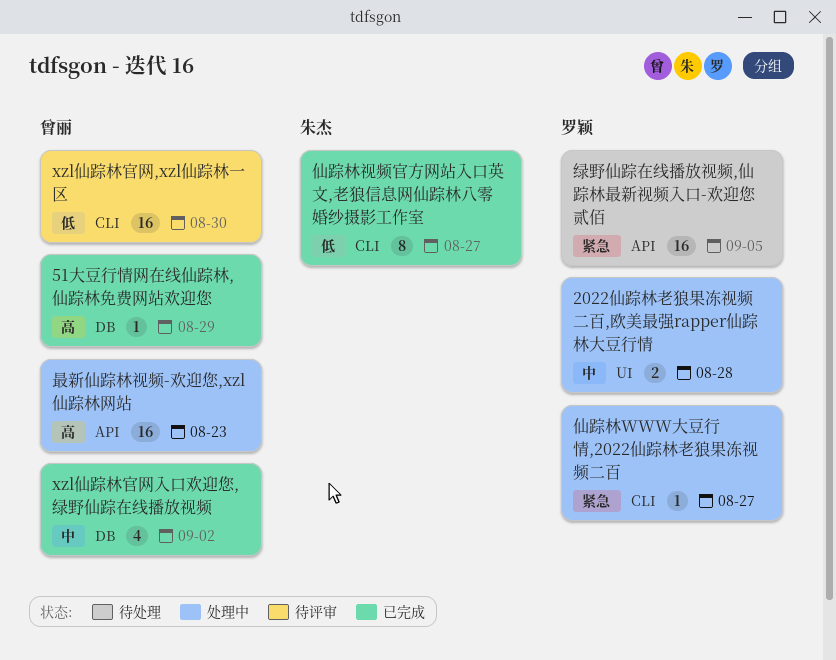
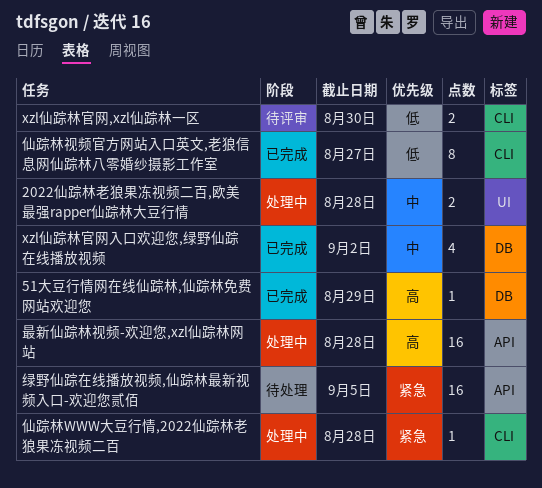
xzl仙踪林官网,xzl仙踪林一区, estimate: 16 -> 2
仙踪林WWW大豆行情,2022仙踪林老狼果冻视频二百, due: Aug 27 -> Aug 28
最新仙踪林视频-欢迎您,xzl仙踪林网站, due: Aug 23 -> Aug 28

